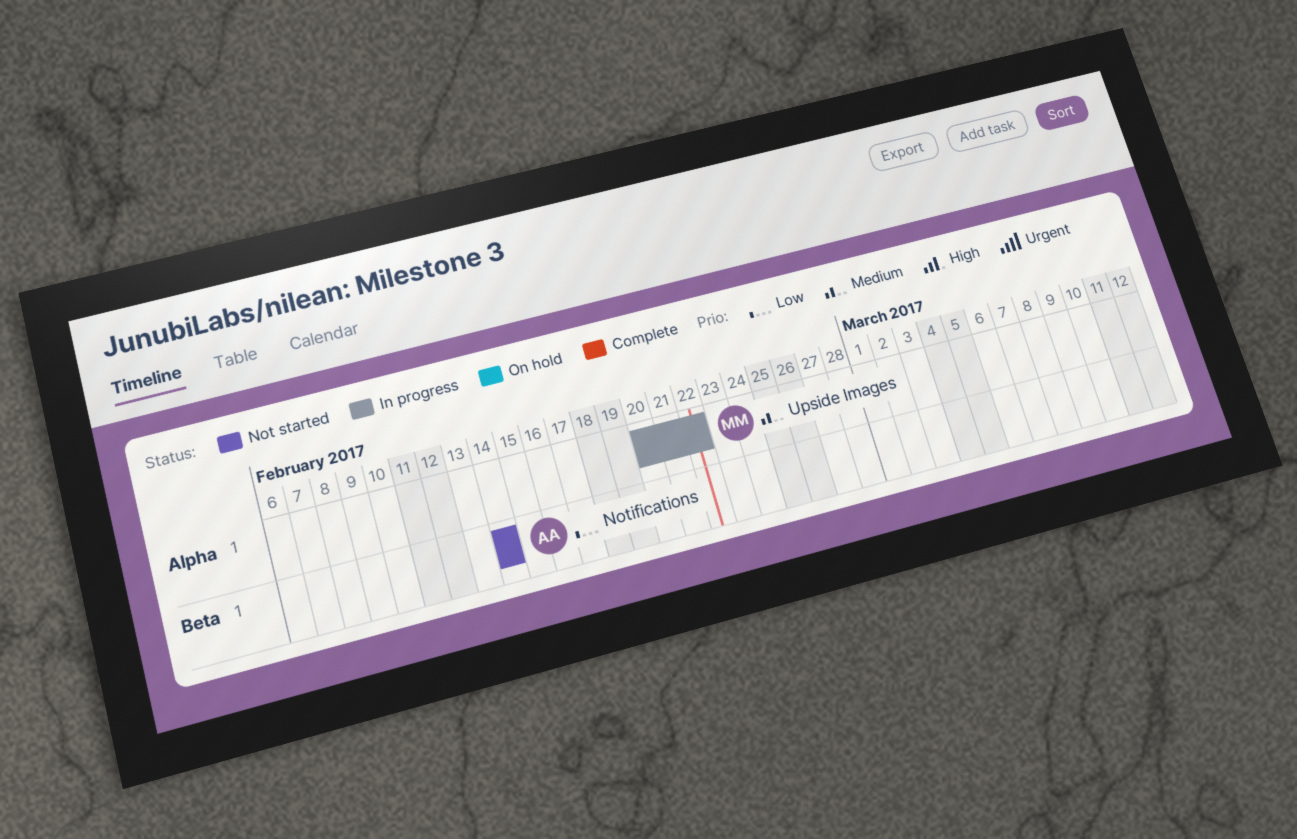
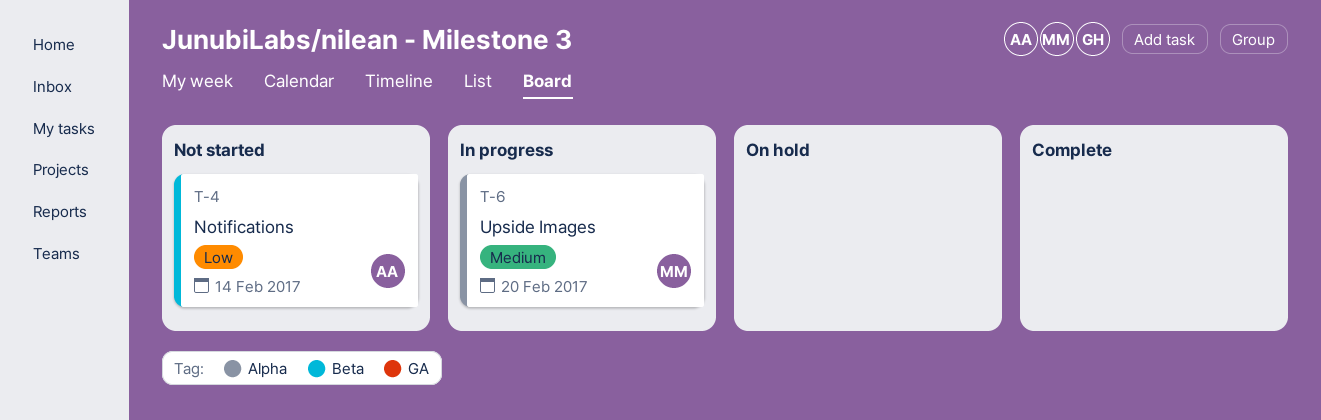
Upside Images, due: Feb 22 -> Feb 20

